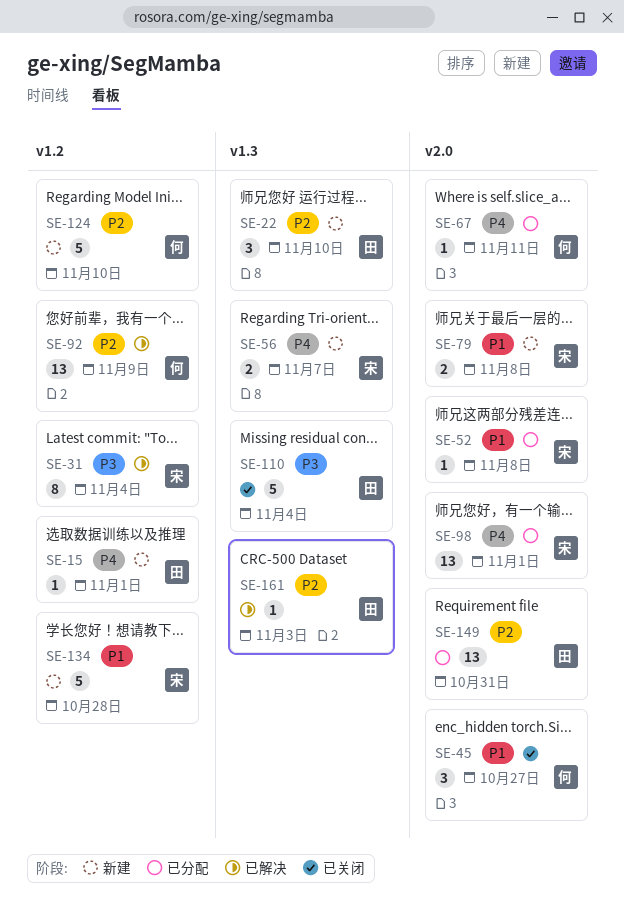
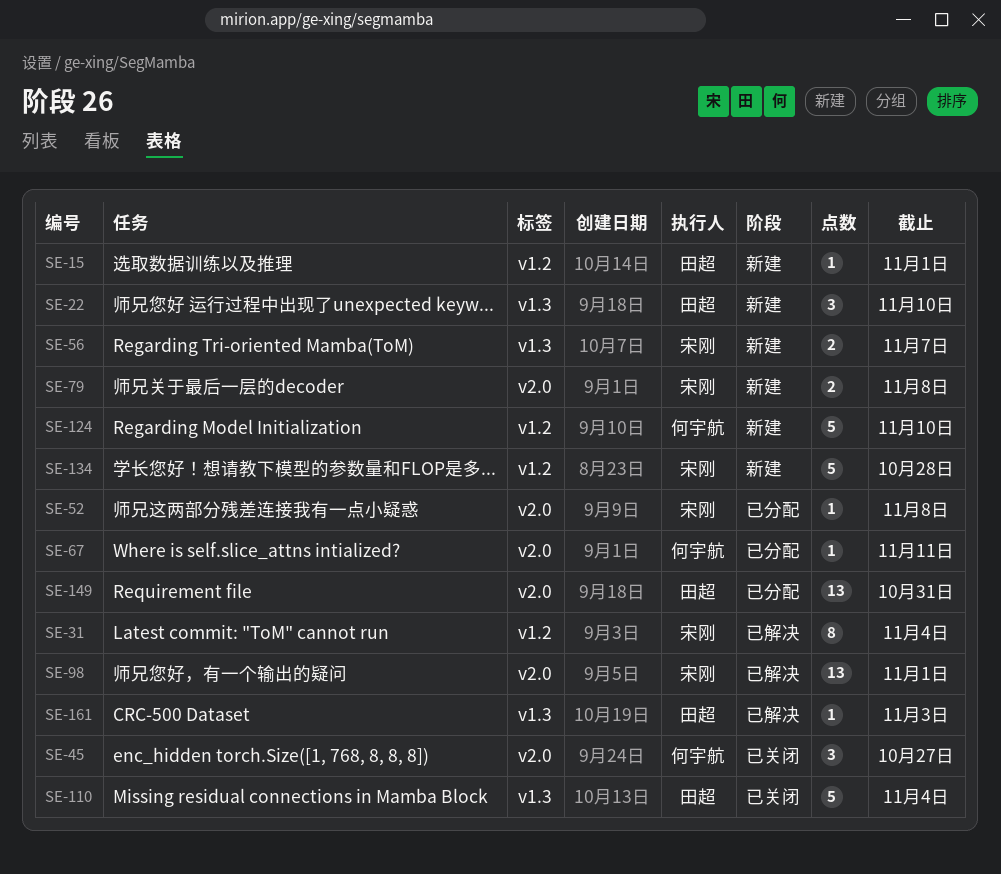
SE-92: present -> none
SE-98, status: 已分配 -> 已解决

